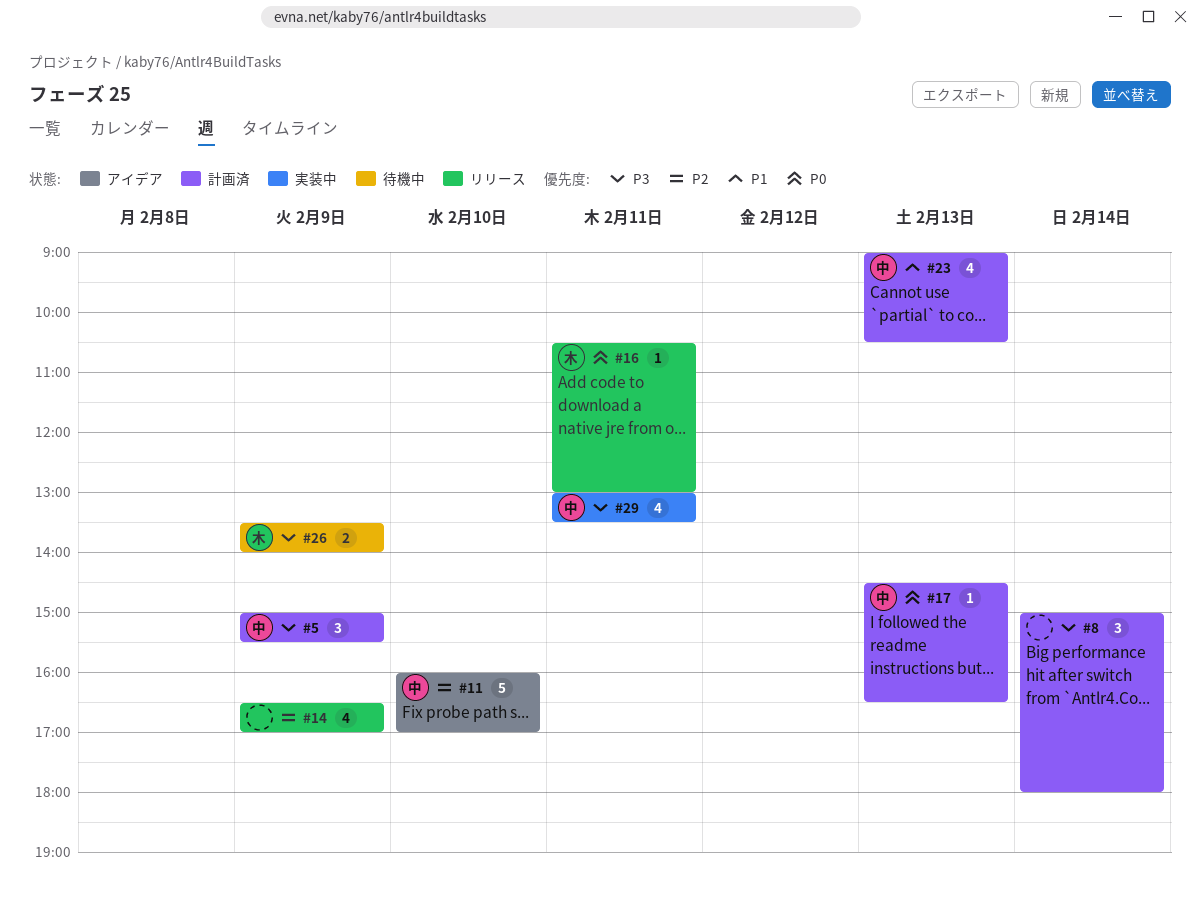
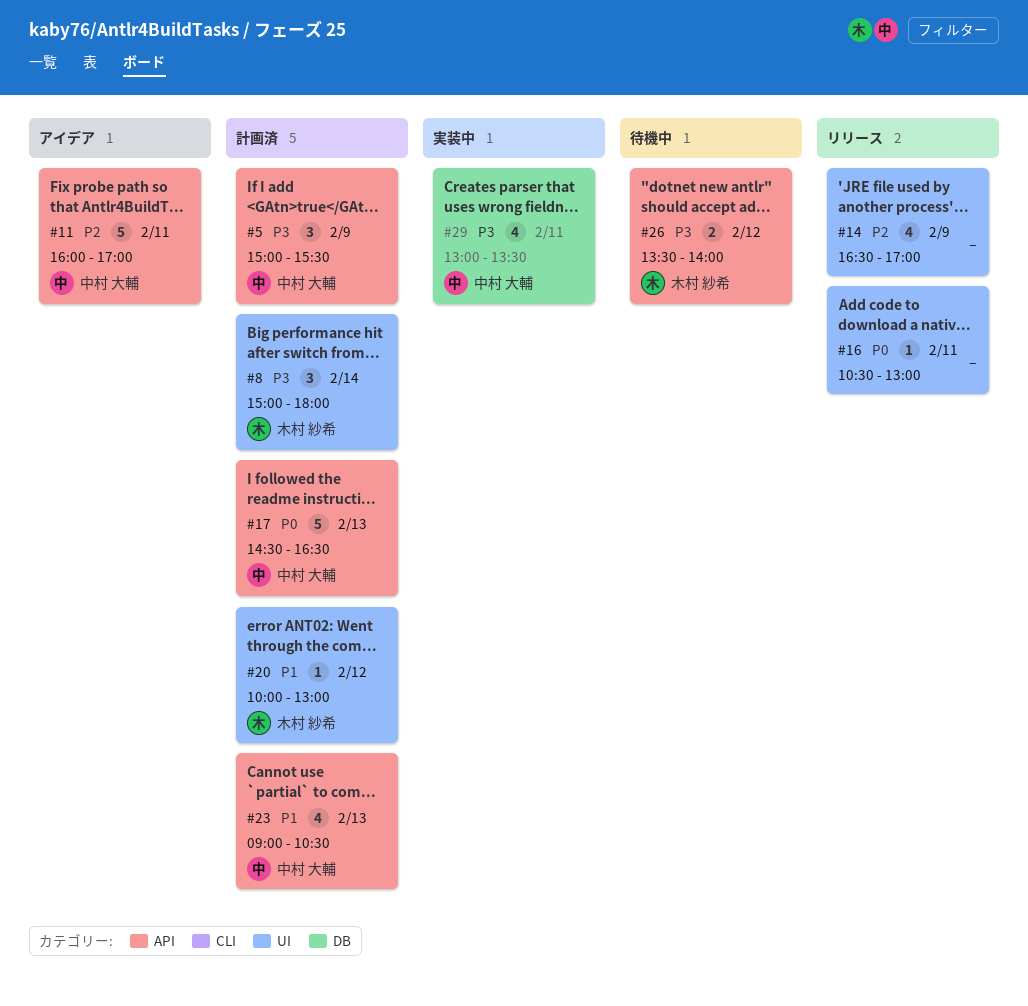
#8, owner: none -> 木村 紗希
#11, day: Feb 10 -> Feb 11
#16, owner: 木村 紗希 -> none
#17, estimate: 1 -> 5
#20: none -> present
#26, day: Feb 9 -> Feb 12

